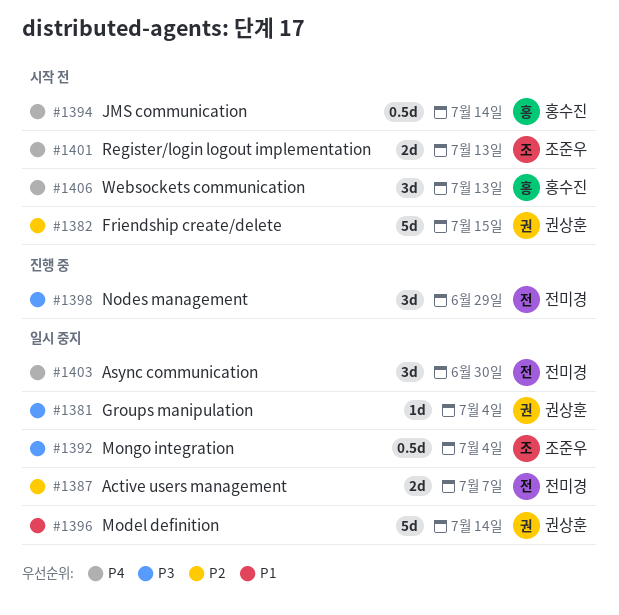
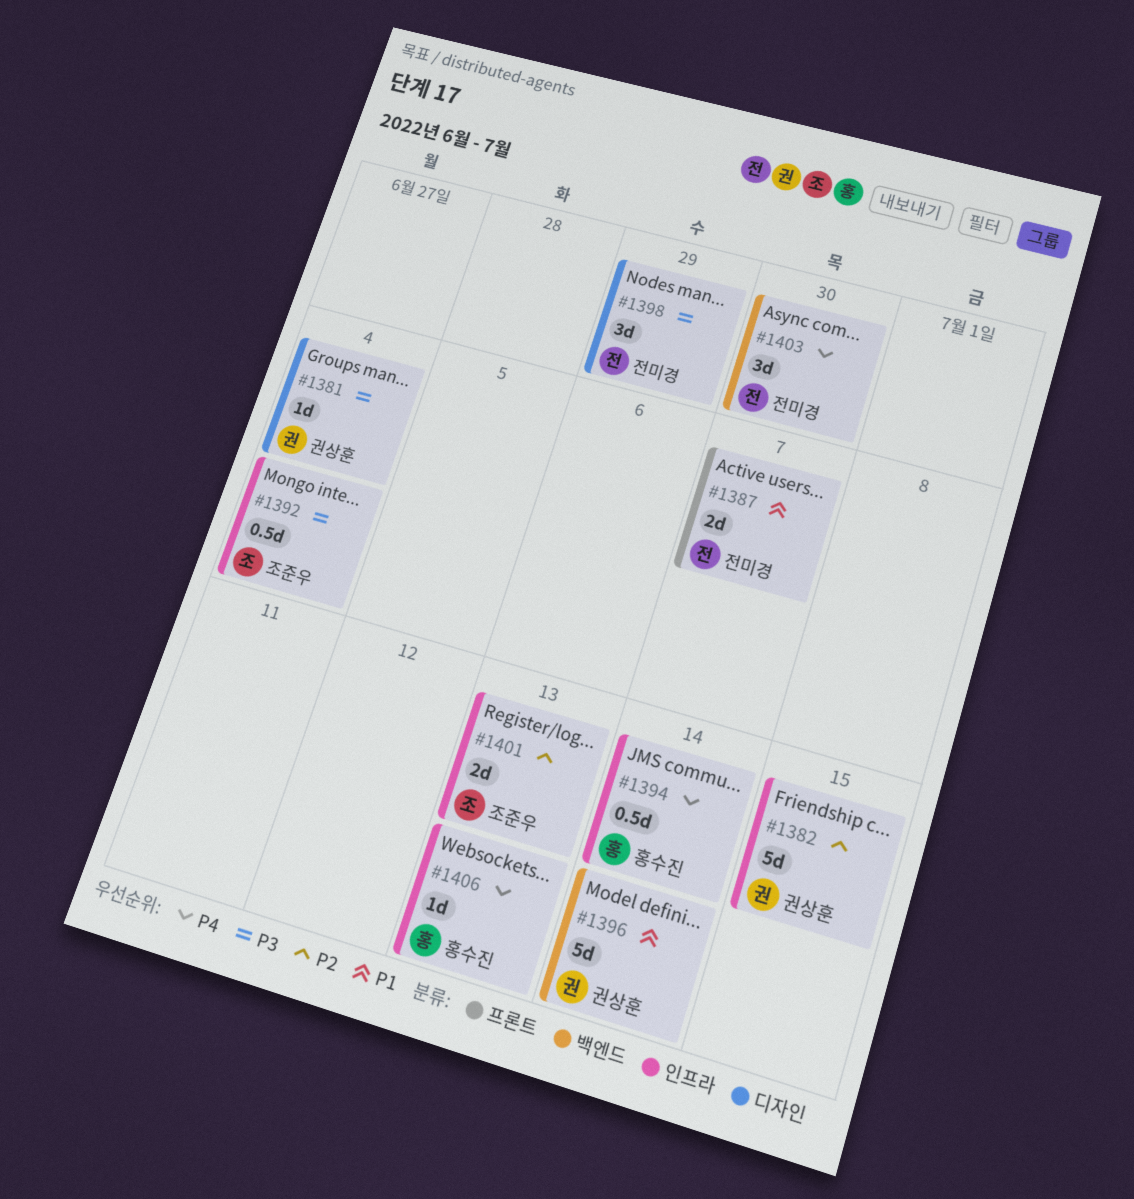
#1387, priority: P2 -> P1
#1401, priority: P4 -> P2
#1406, estimate: 3d -> 1d

